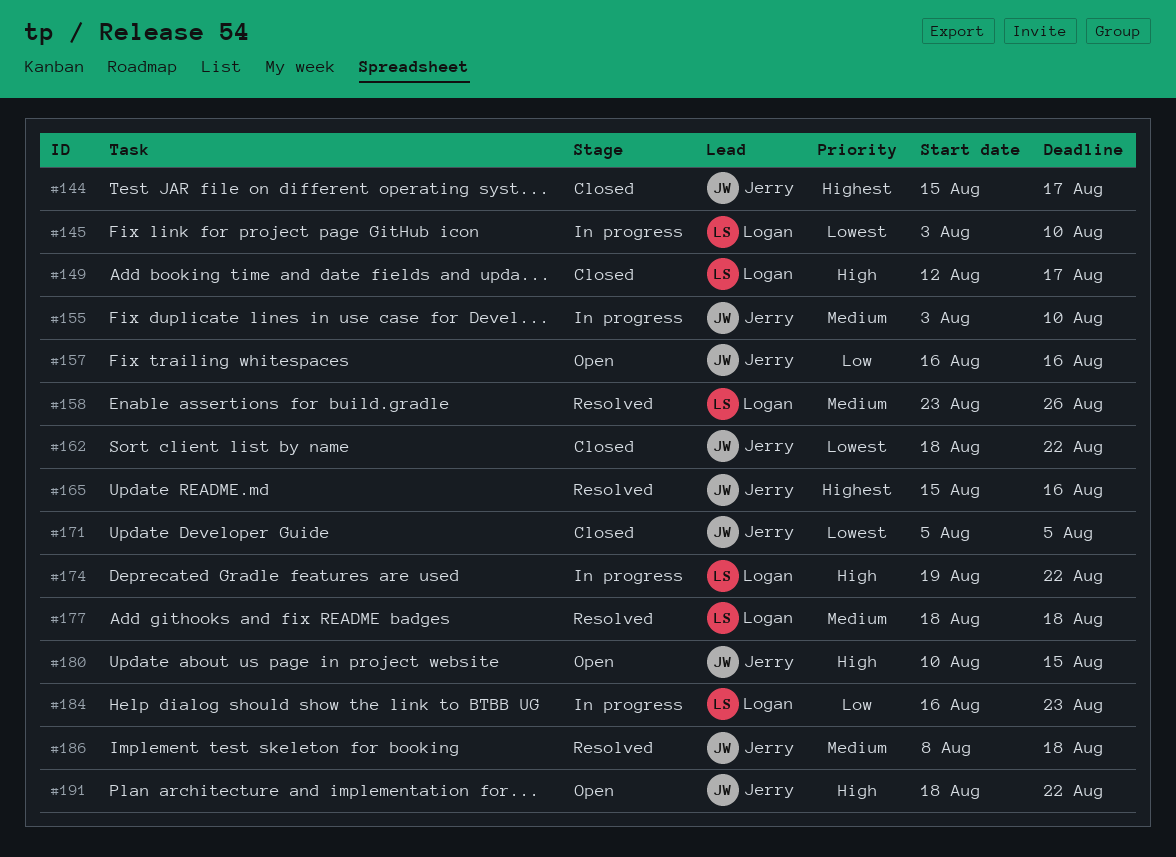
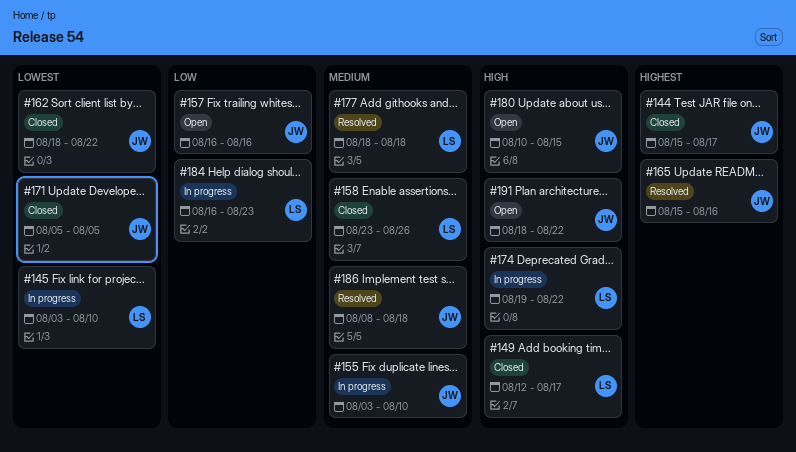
#158, status: Resolved -> Closed

